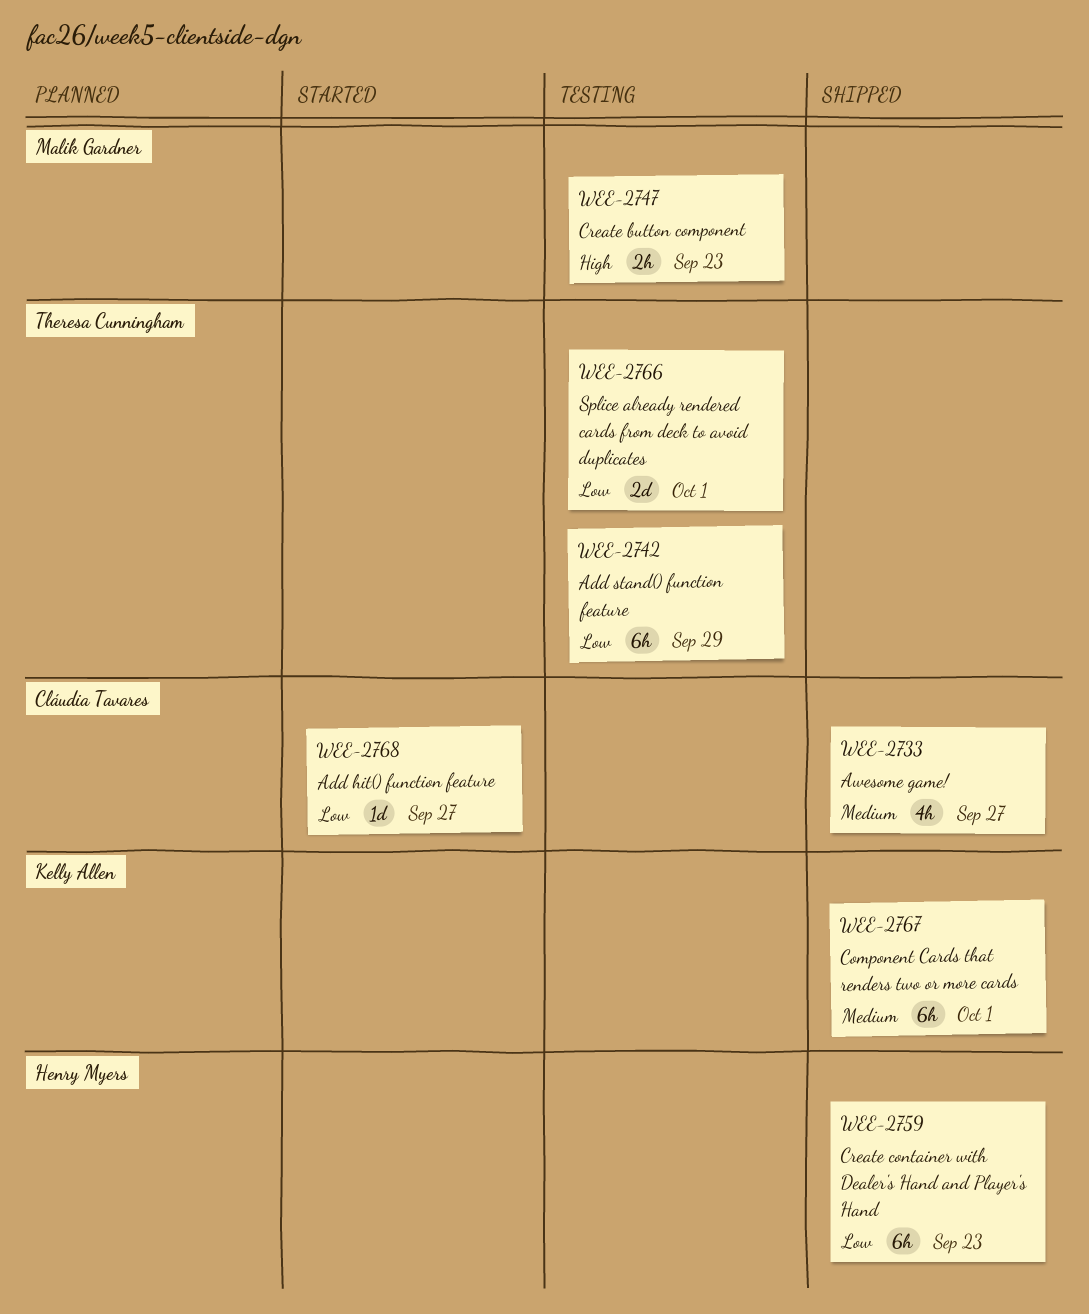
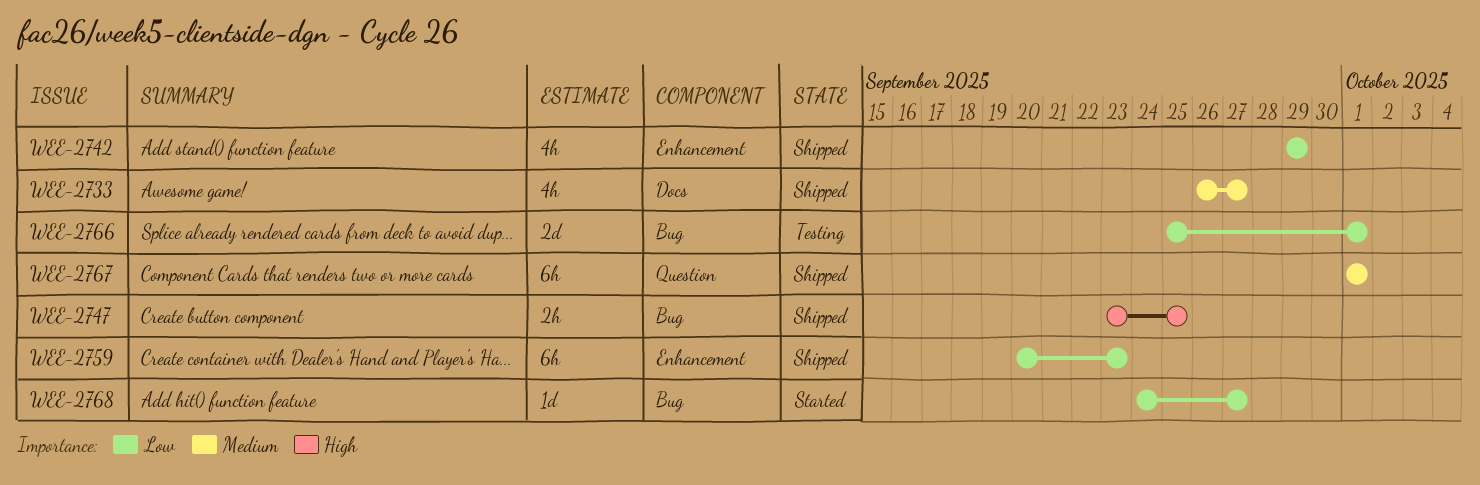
WEE-2742, status: Testing -> Shipped
WEE-2742, estimate: 6h -> 4h
WEE-2747, status: Testing -> Shipped
WEE-2747, due: Sep 23 -> Sep 25

